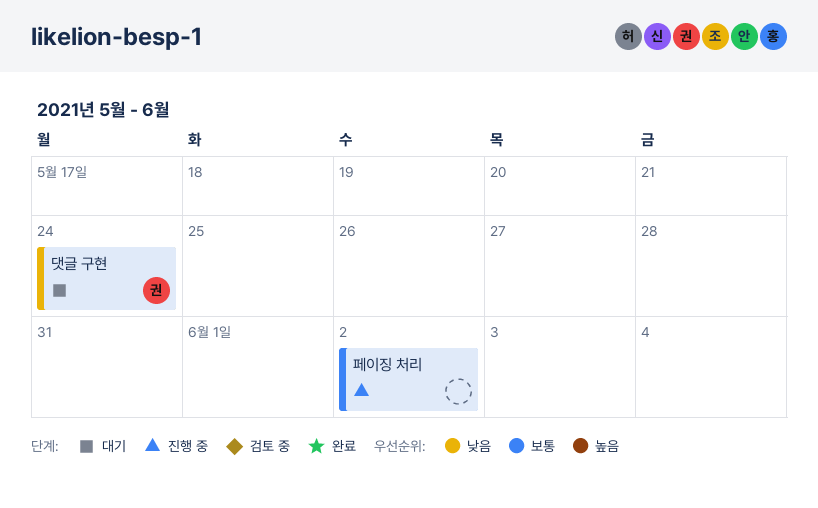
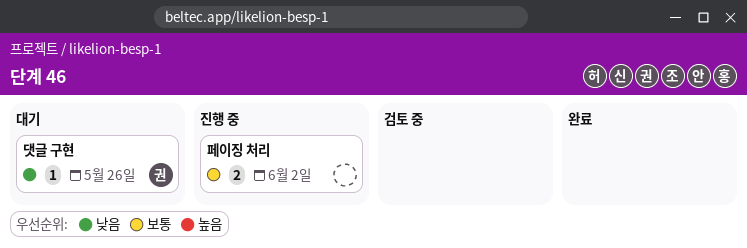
댓글 구현, due: May 24 -> May 26

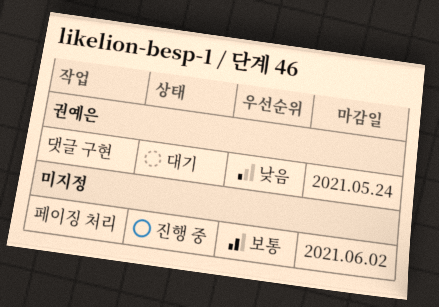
댓글 구현, due: May 26 -> May 24

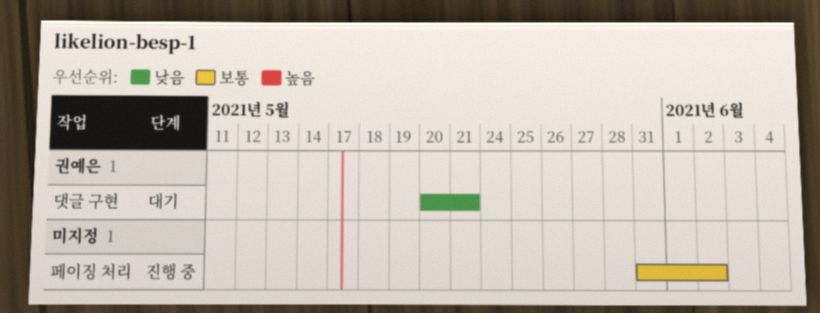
댓글 구현, due: May 24 -> May 21

